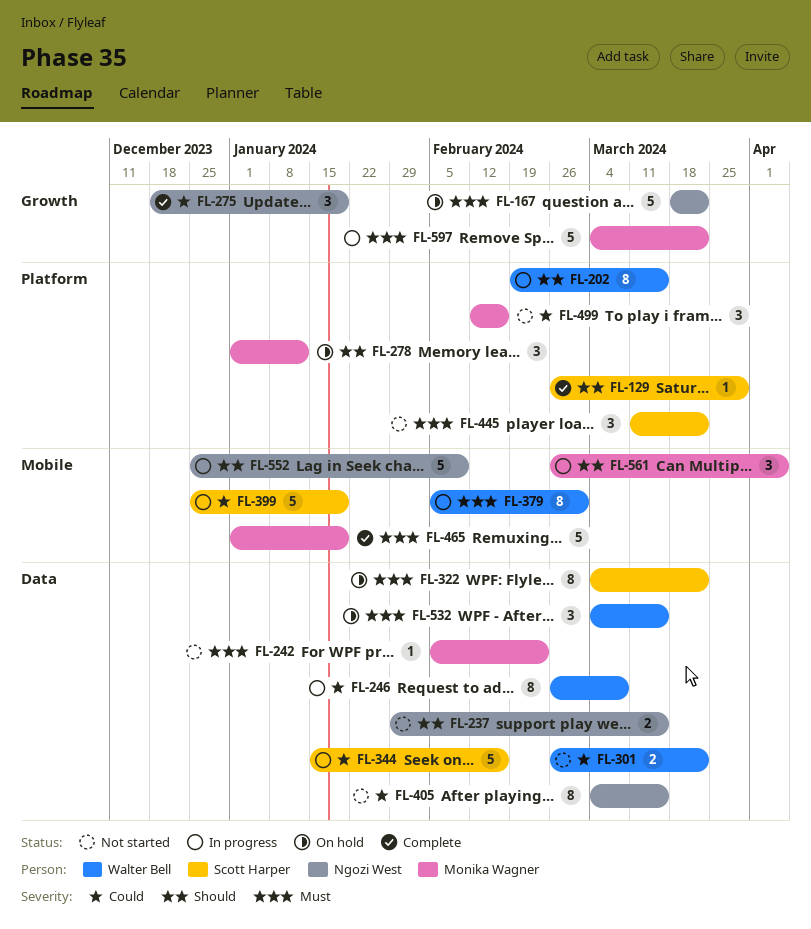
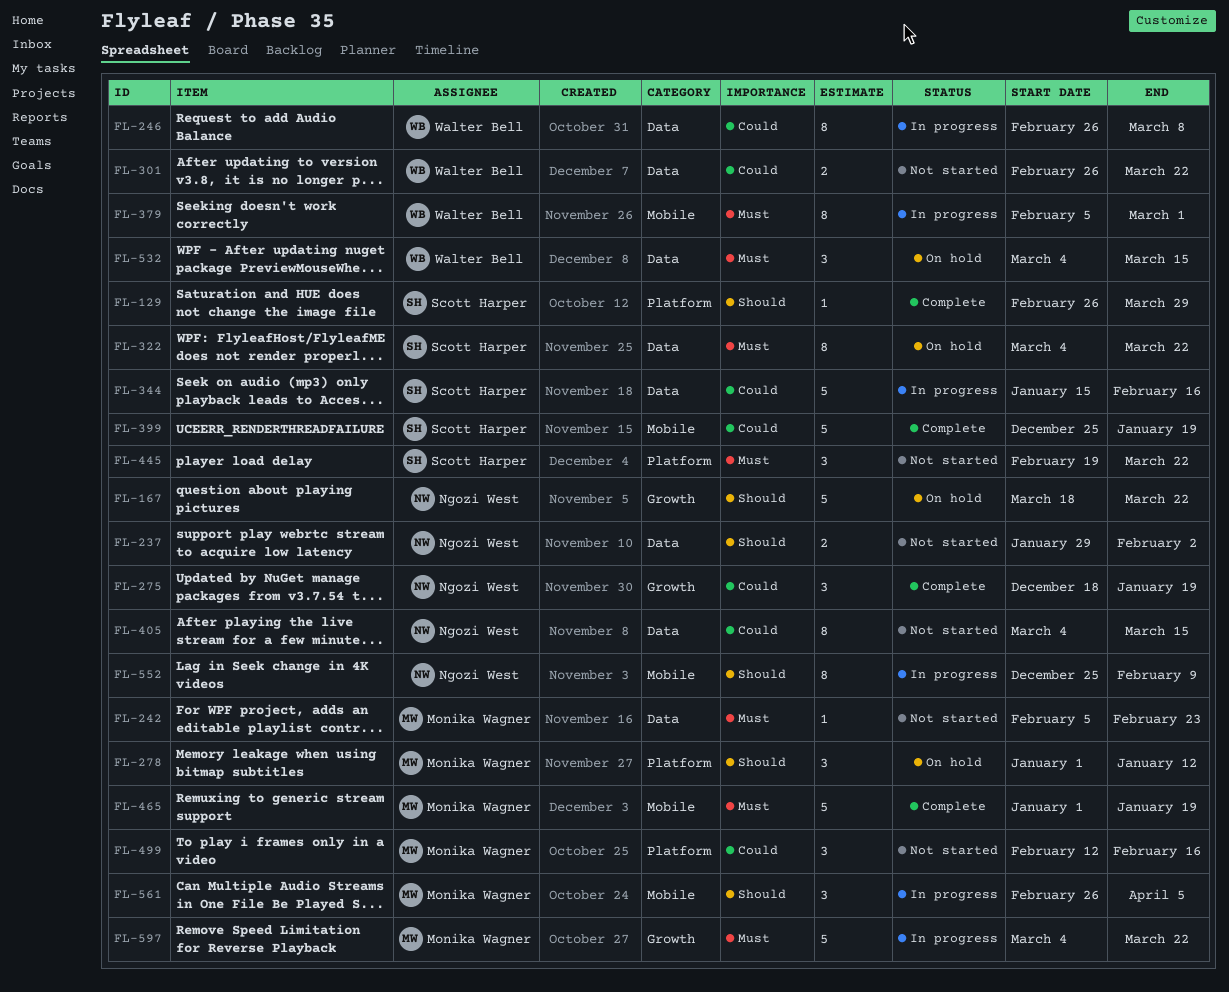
FL-167, priority: Must -> Should
FL-202: present -> none
FL-237, due: Mar 15 -> Feb 2
FL-399, status: In progress -> Complete
FL-445, start: Mar 11 -> Feb 19
FL-552, estimate: 5 -> 8

